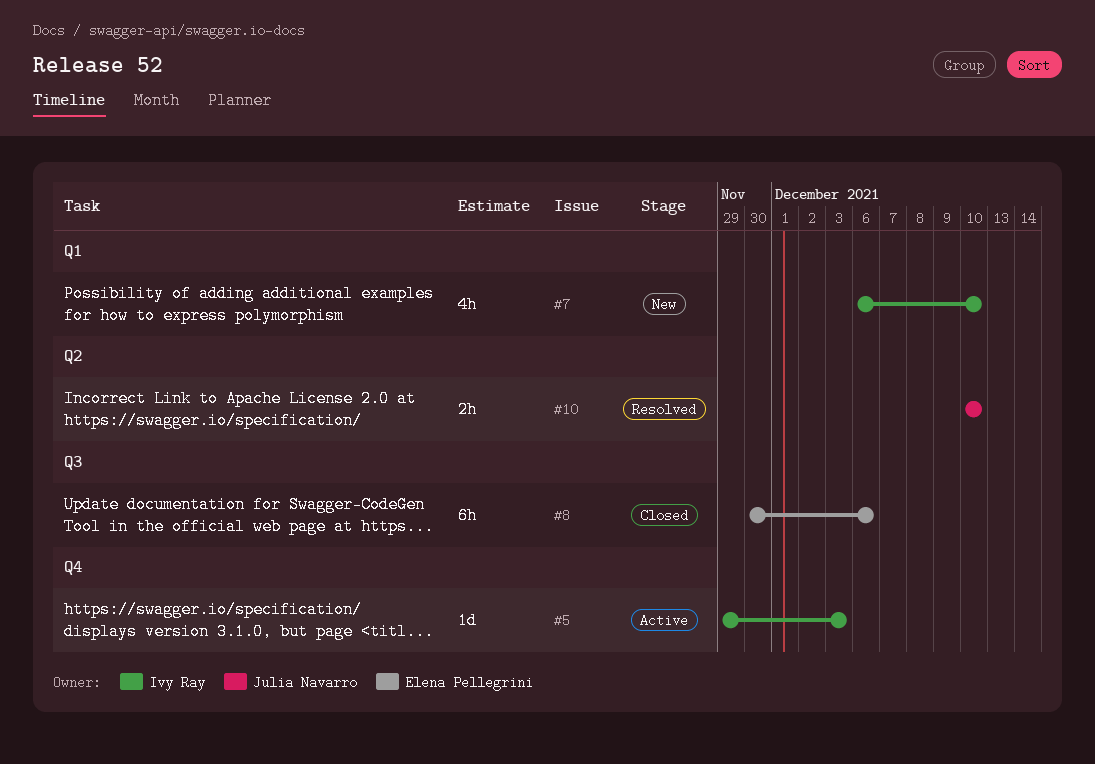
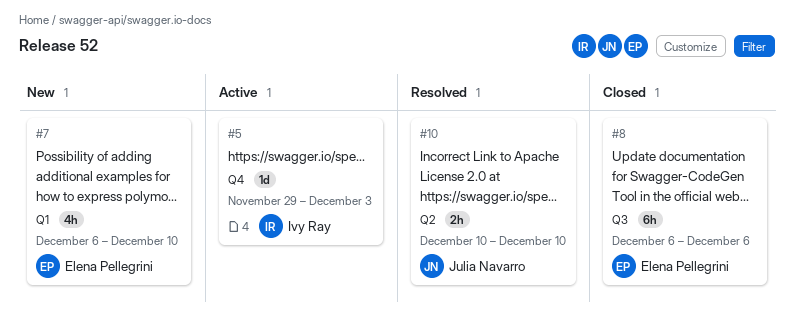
#7, owner: Ivy Ray -> Elena Pellegrini
#8, start: Nov 30 -> Dec 6

